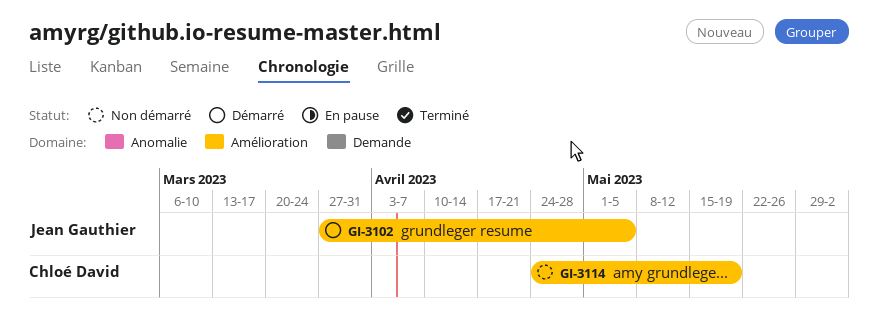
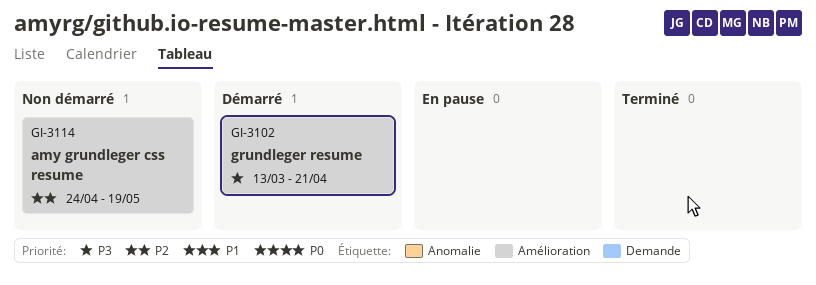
GI-3102, start: Mar 27 -> Mar 13
GI-3102, due: May 5 -> Apr 21

